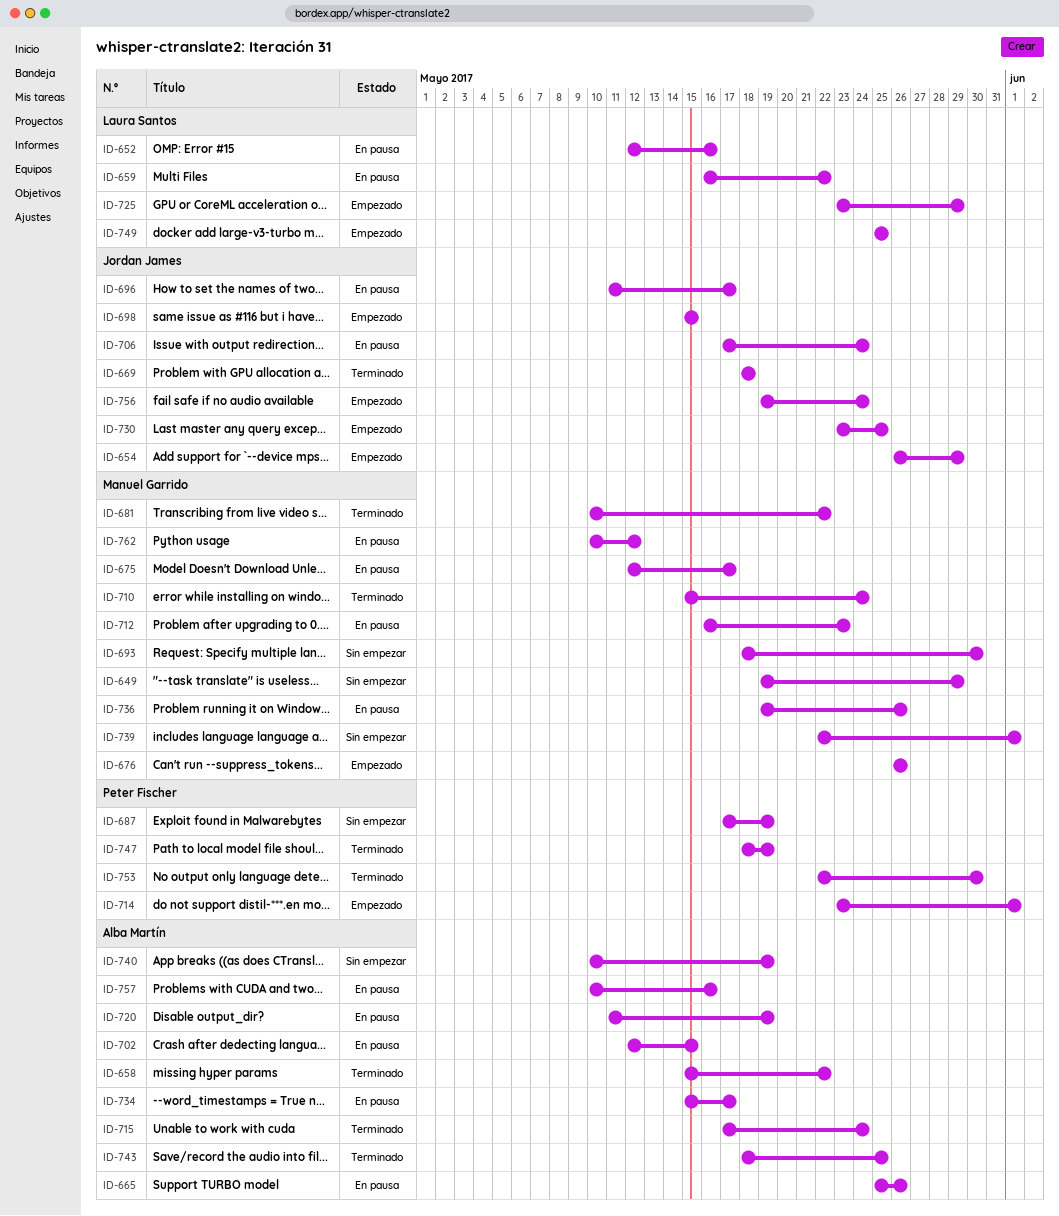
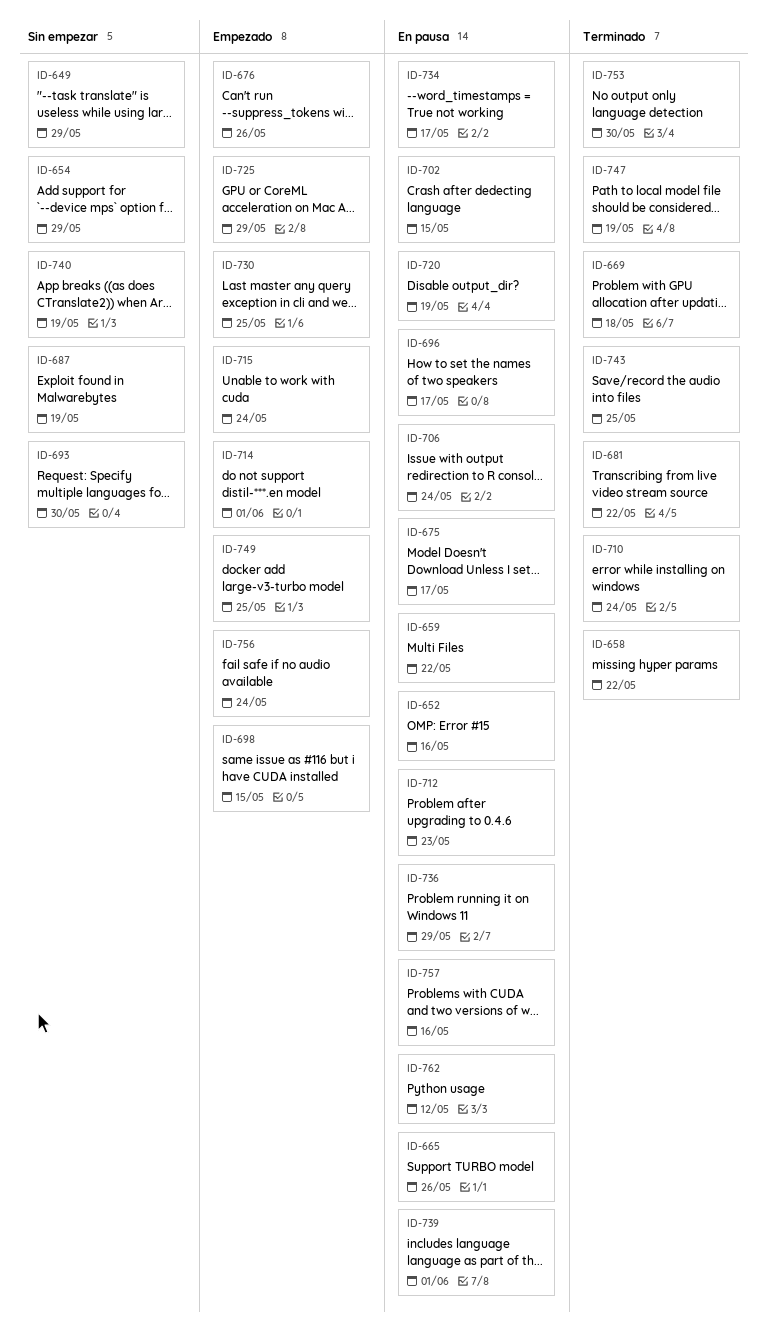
ID-654, status: Empezado -> Sin empezar
ID-715, status: Terminado -> Empezado
ID-736, due: May 26 -> May 29
ID-739, status: Sin empezar -> En pausa

